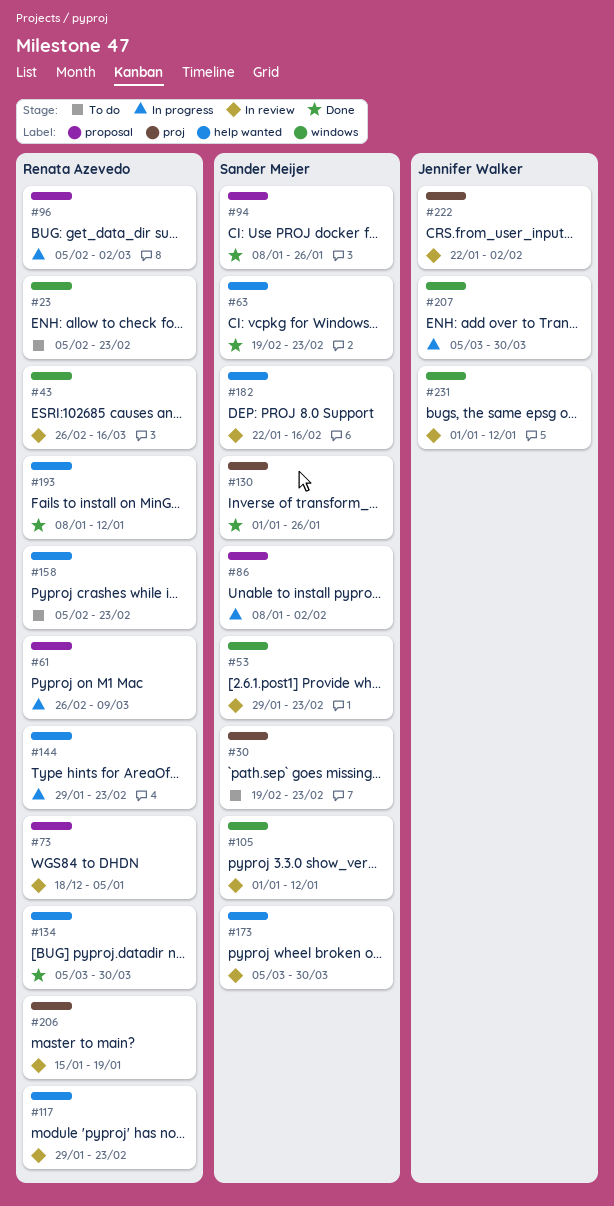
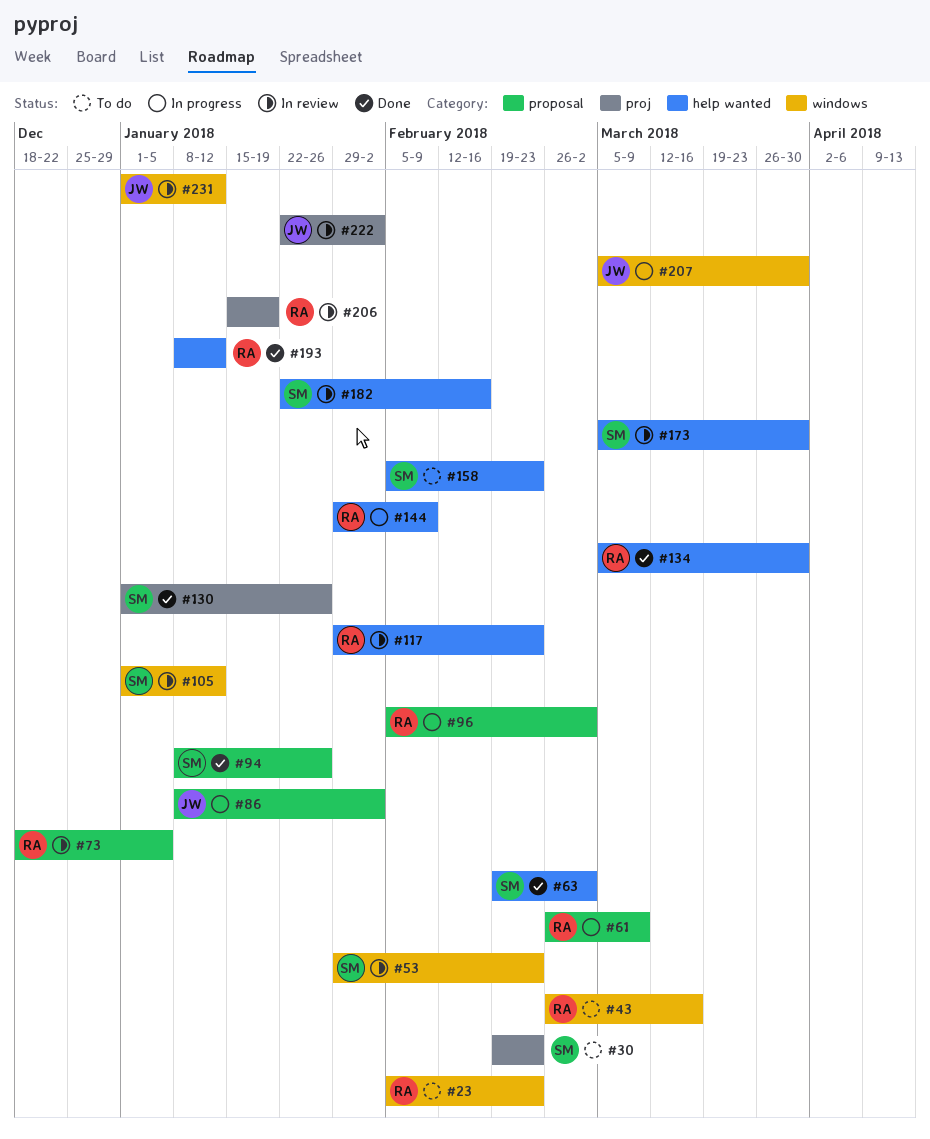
#43, status: In review -> To do
#63, due: Feb 23 -> Mar 2
#86, owner: Sander Meijer -> Jennifer Walker
#144, due: Feb 23 -> Feb 9
#158, owner: Renata Azevedo -> Sander Meijer

